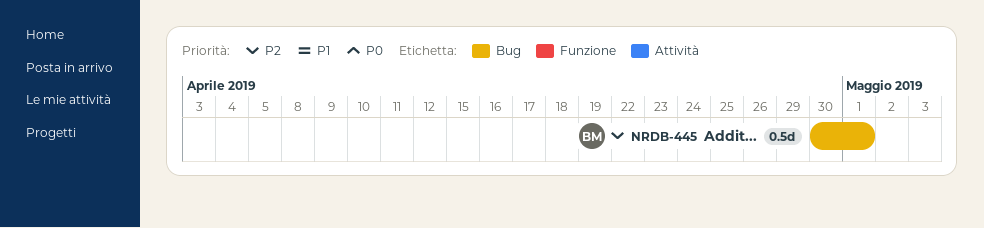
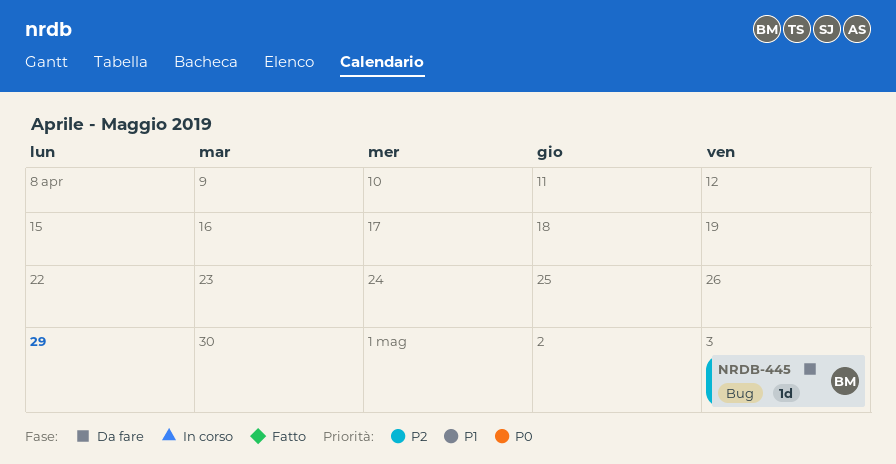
NRDB-445, estimate: 0.5d -> 1d
NRDB-445, due: May 1 -> May 3

